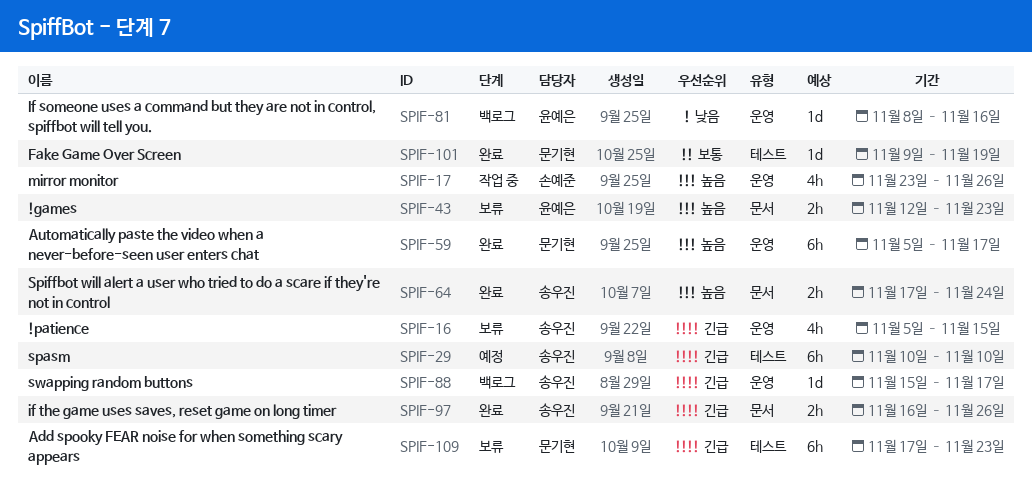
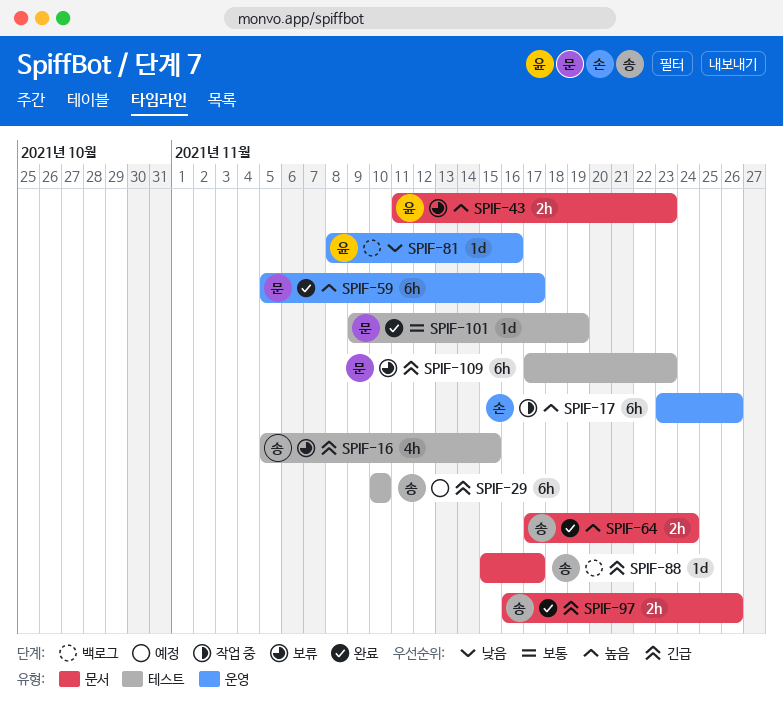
SPIF-16, label: 운영 -> 테스트
SPIF-17, estimate: 4h -> 6h
SPIF-43, start: Nov 12 -> Nov 11
SPIF-88, label: 운영 -> 문서

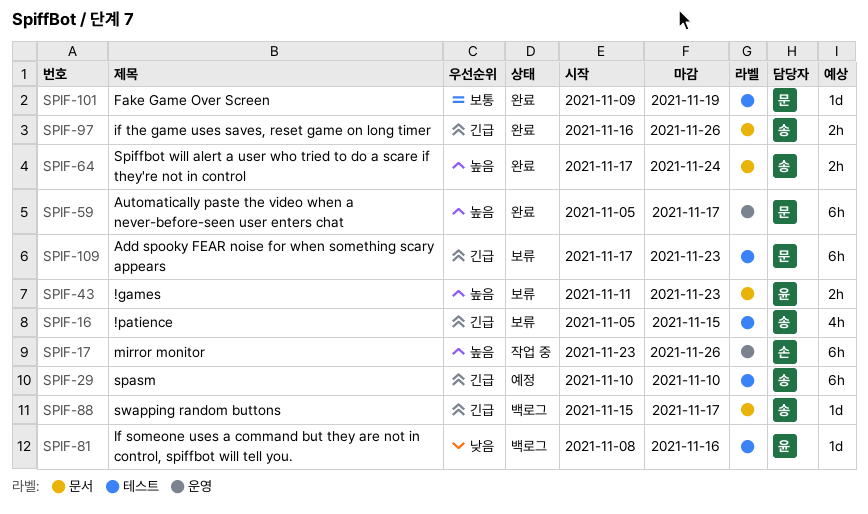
SPIF-81, label: 운영 -> 테스트

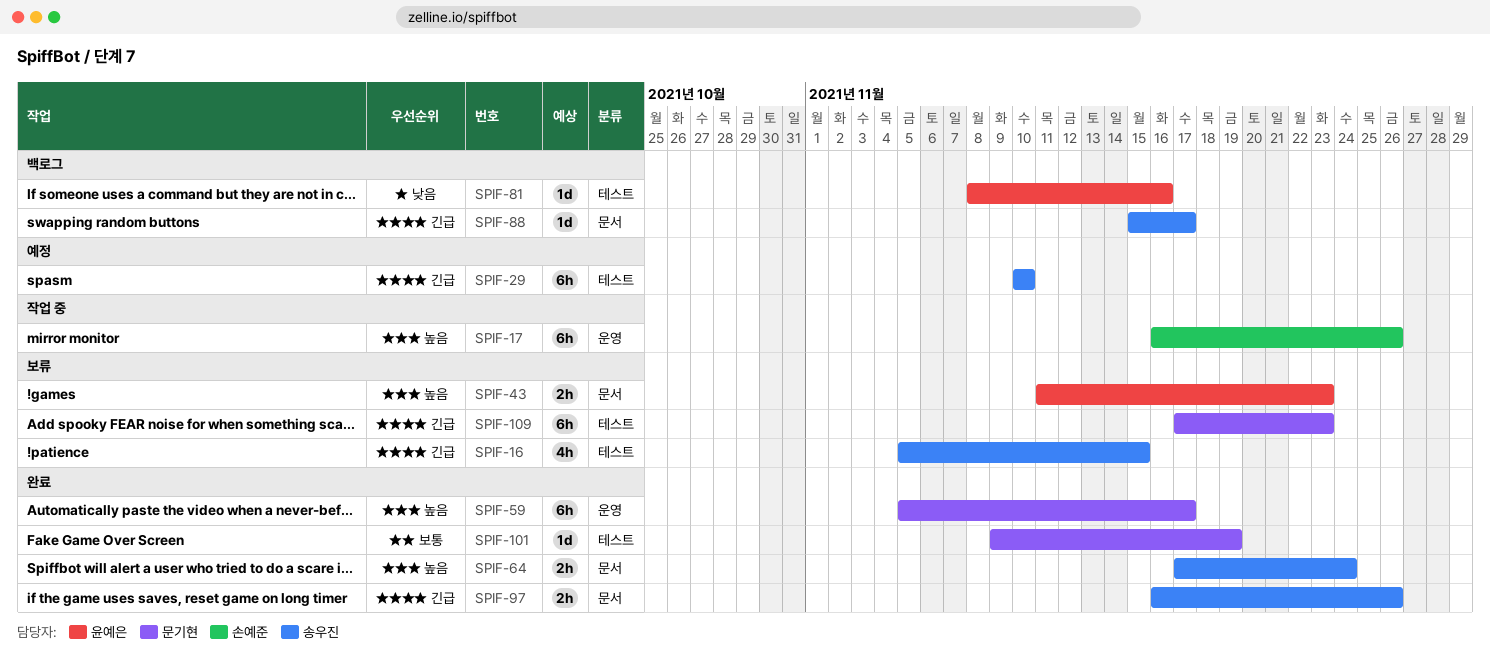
SPIF-17, start: Nov 23 -> Nov 16

